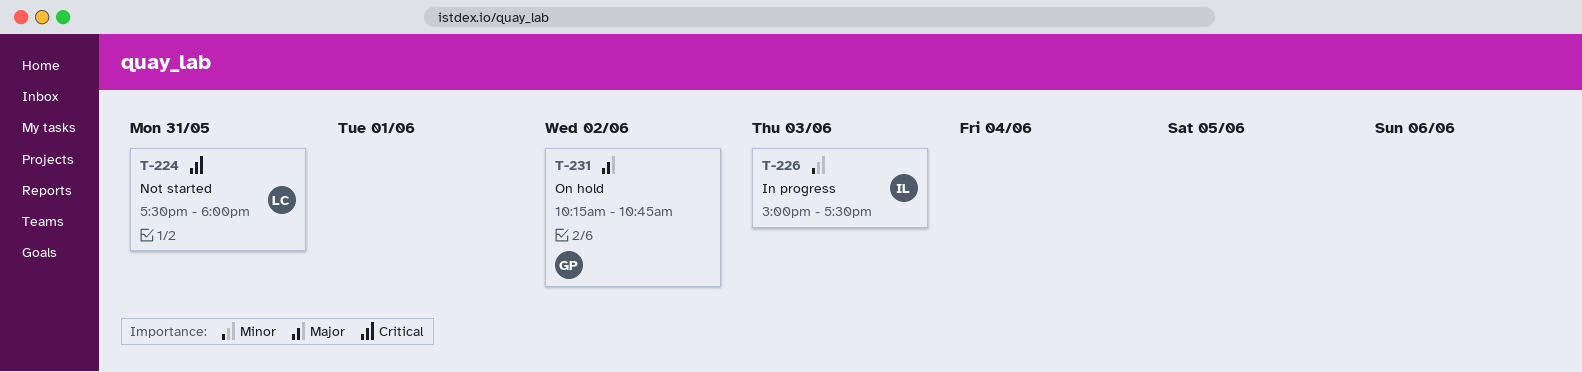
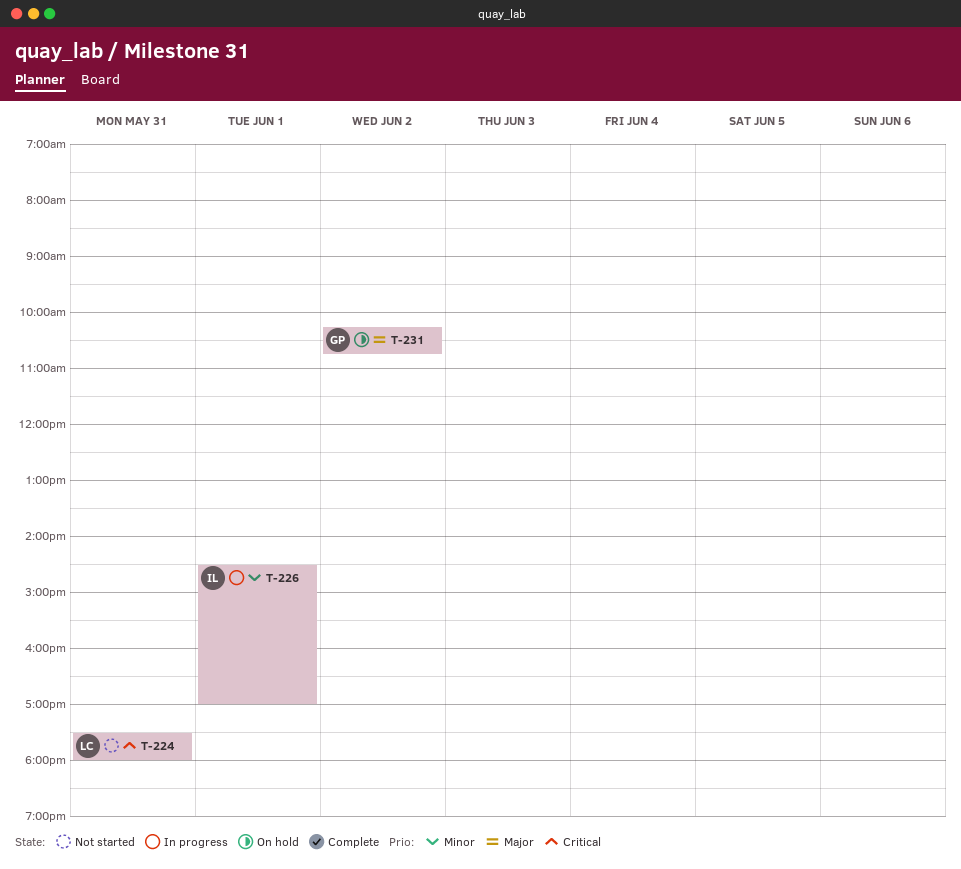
T-226, day: Jun 3 -> Jun 1
T-226, begins: 15:00 -> 14:30
T-226, ends: 17:30 -> 17:00

